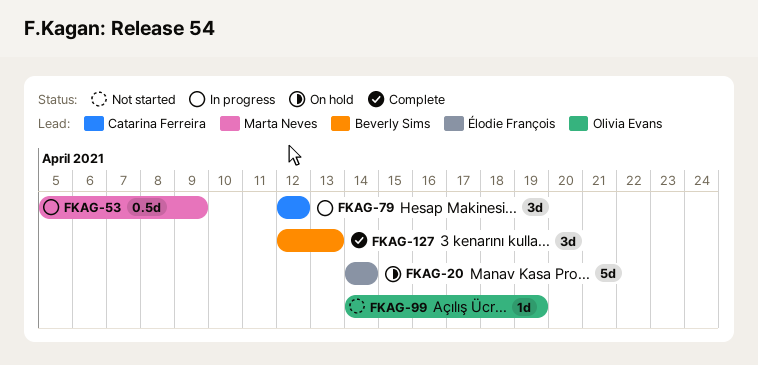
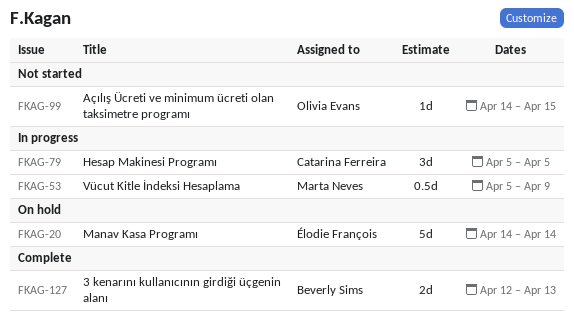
FKAG-79, start: Apr 12 -> Apr 5
FKAG-79, due: Apr 12 -> Apr 5
FKAG-99, due: Apr 19 -> Apr 15
FKAG-127, estimate: 3d -> 2d

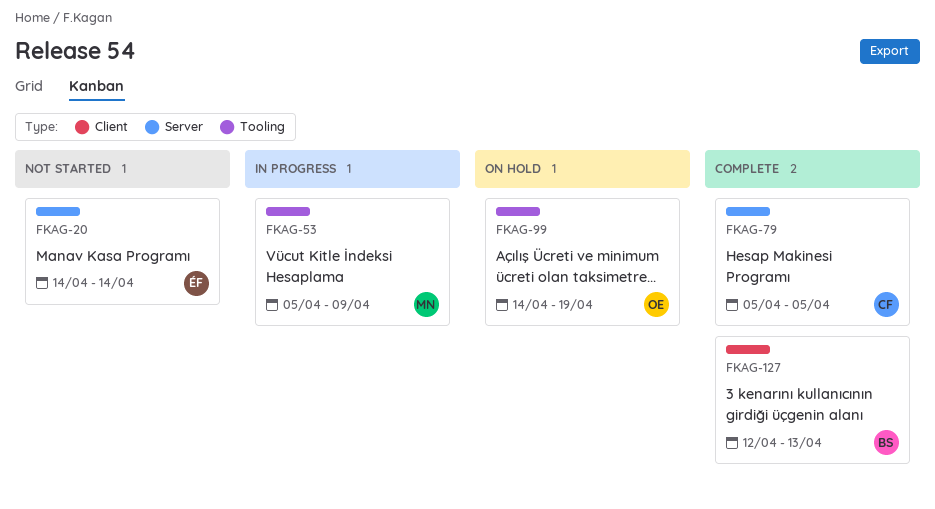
FKAG-20, status: On hold -> Not started
FKAG-79, status: In progress -> Complete
FKAG-99, status: Not started -> On hold
FKAG-99, due: Apr 15 -> Apr 19

